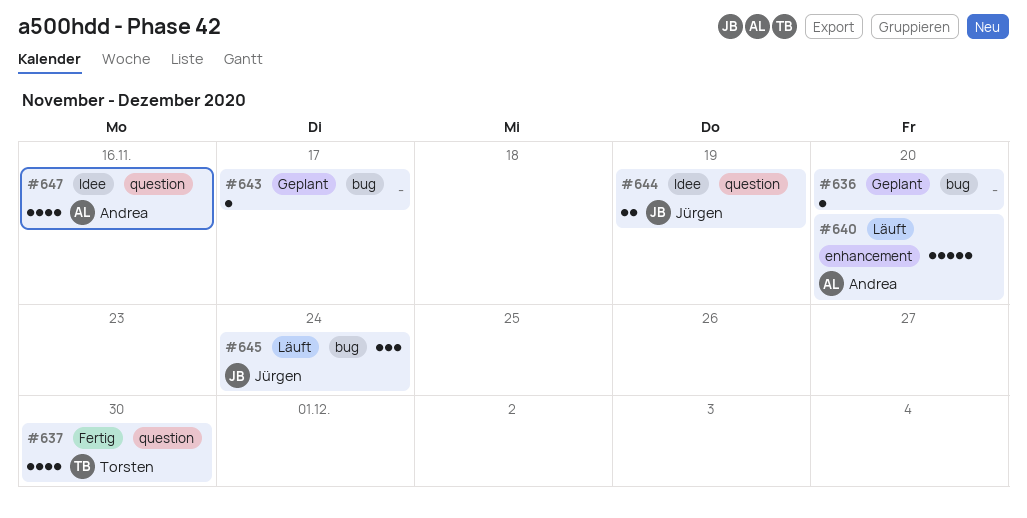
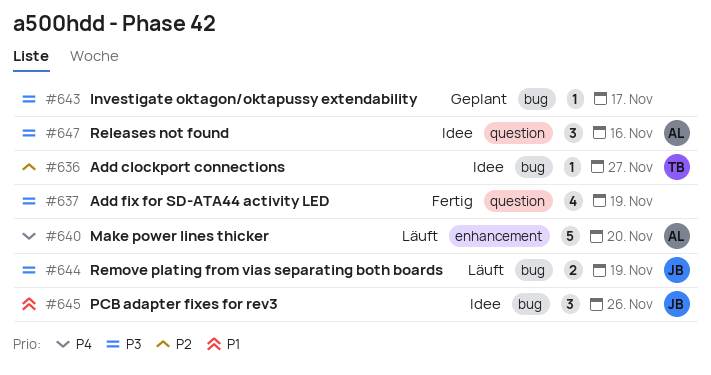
#636, status: Geplant -> Idee
#636, owner: none -> Torsten
#636, due: Nov 20 -> Nov 27
#637, owner: Torsten -> none
#637, due: Nov 30 -> Nov 19
#644, status: Idee -> Läuft
#644, label: question -> bug
#645, status: Läuft -> Idee
#645, due: Nov 24 -> Nov 26
#647, estimate: 4 -> 3

